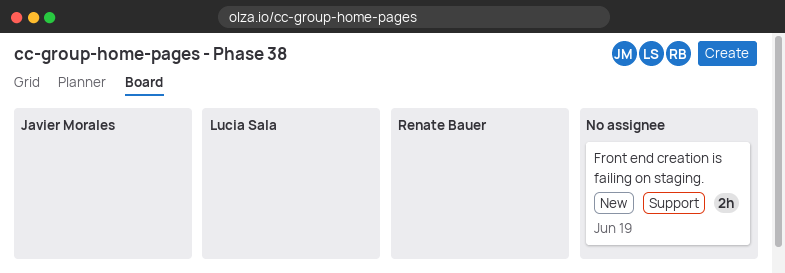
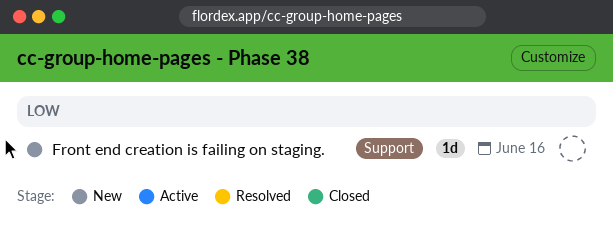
Front end creation is failing on staging., estimate: 2h -> 1d
Front end creation is failing on staging., due: Jun 19 -> Jun 16

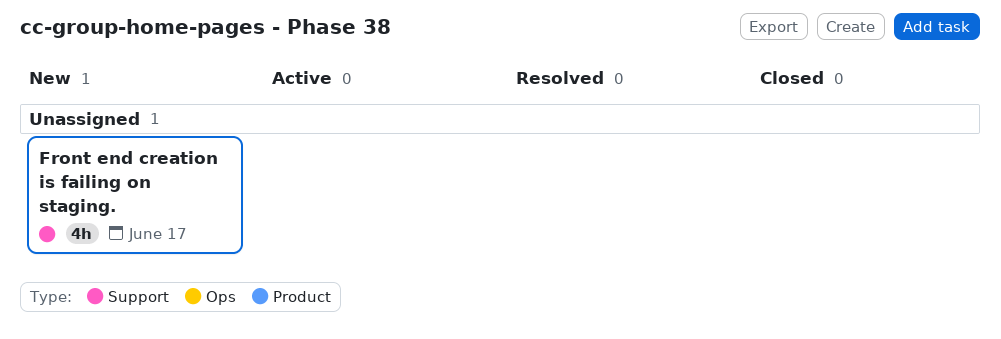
Front end creation is failing on staging., estimate: 1d -> 4h
Front end creation is failing on staging., due: Jun 16 -> Jun 17

